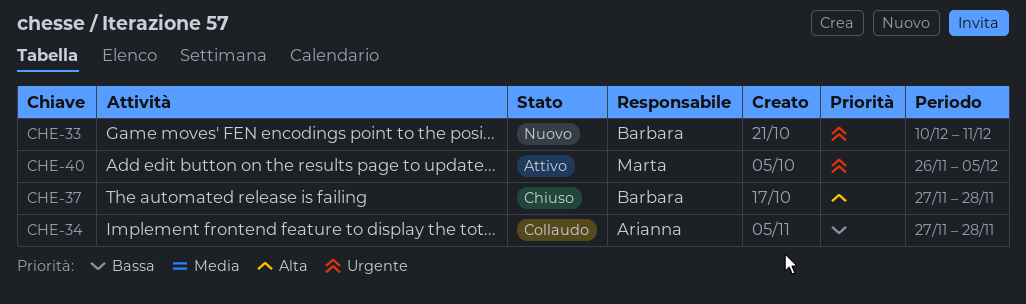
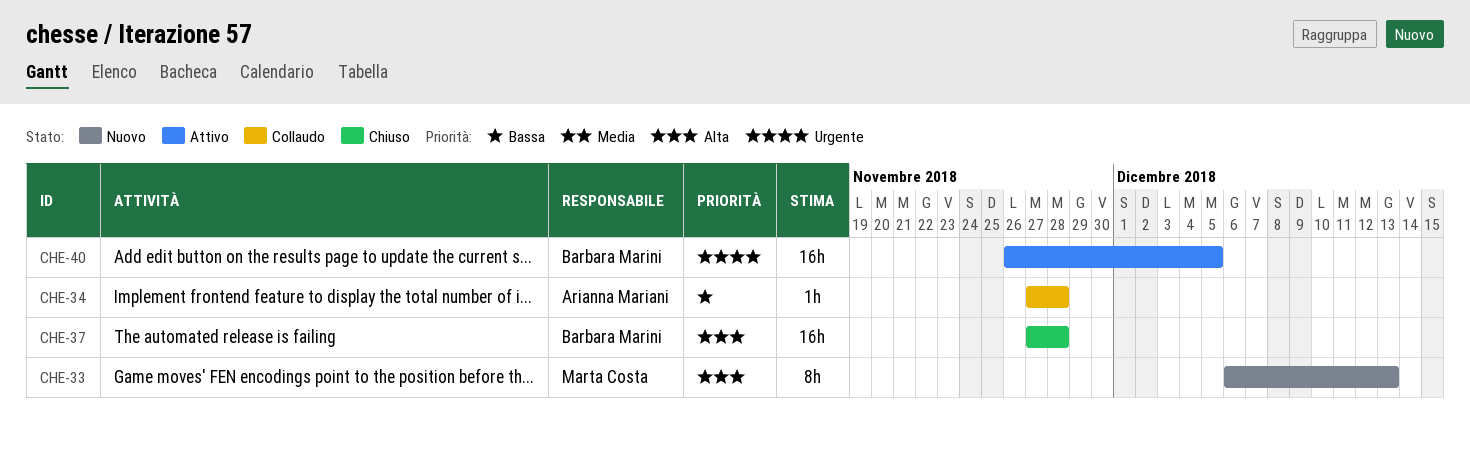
CHE-33, owner: Barbara Marini -> Marta Costa
CHE-33, priority: Urgente -> Alta
CHE-33, start: Dec 10 -> Dec 6
CHE-33, due: Dec 11 -> Dec 13
CHE-40, owner: Marta Costa -> Barbara Marini

